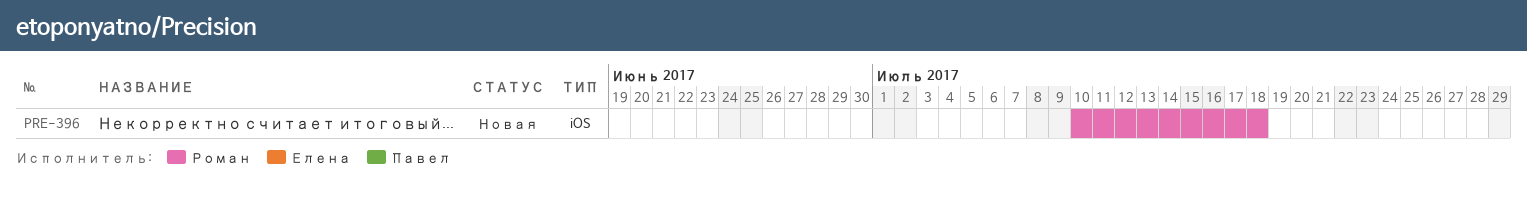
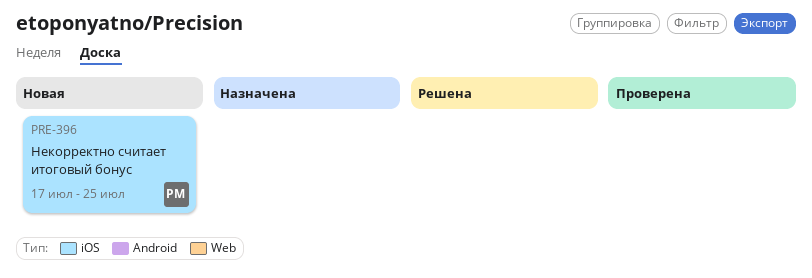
PRE-396, start: Jul 10 -> Jul 17
PRE-396, due: Jul 18 -> Jul 25

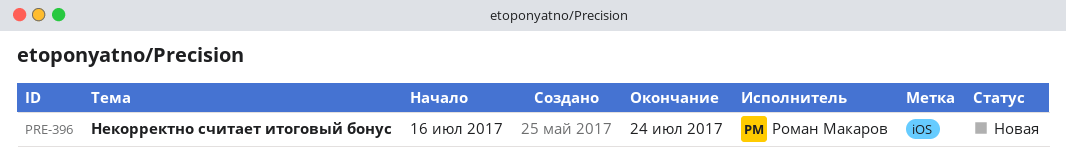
PRE-396, start: Jul 17 -> Jul 16
PRE-396, due: Jul 25 -> Jul 24

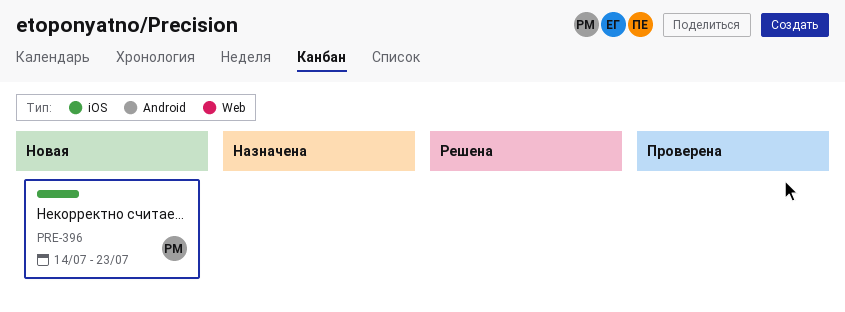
PRE-396, start: Jul 16 -> Jul 14
PRE-396, due: Jul 24 -> Jul 23

